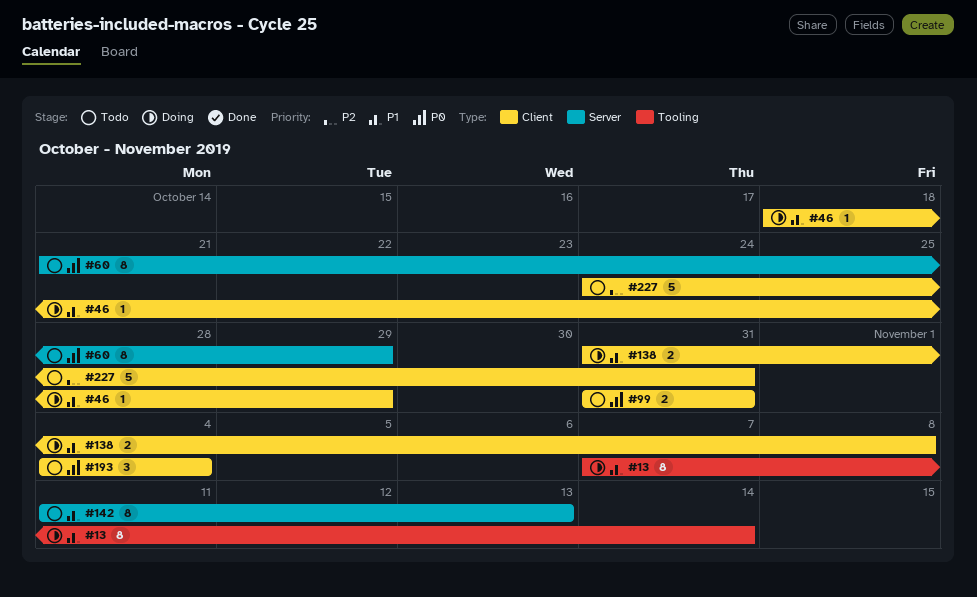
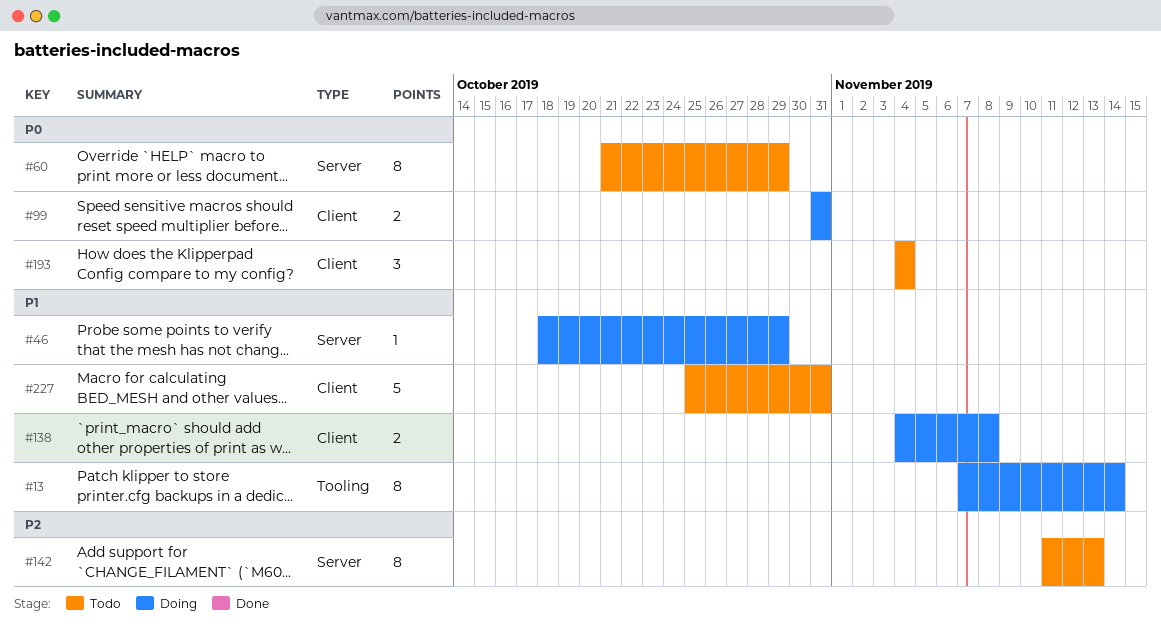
#46, label: Client -> Server
#99, status: Todo -> Doing
#138, start: Oct 31 -> Nov 4
#142, priority: P1 -> P2
#227, priority: P2 -> P1
#227, start: Oct 24 -> Oct 25

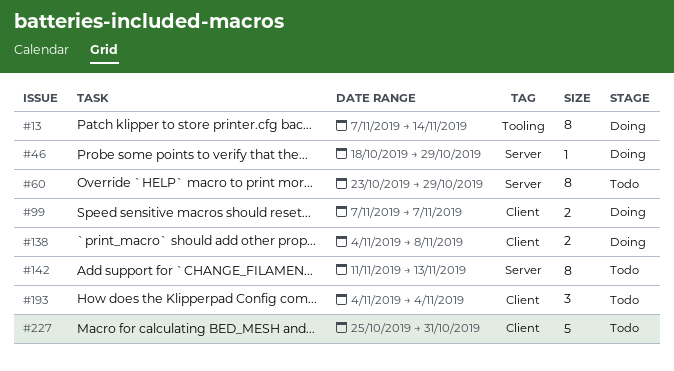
#60, start: Oct 21 -> Oct 23
#99, start: Oct 31 -> Nov 7
#99, due: Oct 31 -> Nov 7

